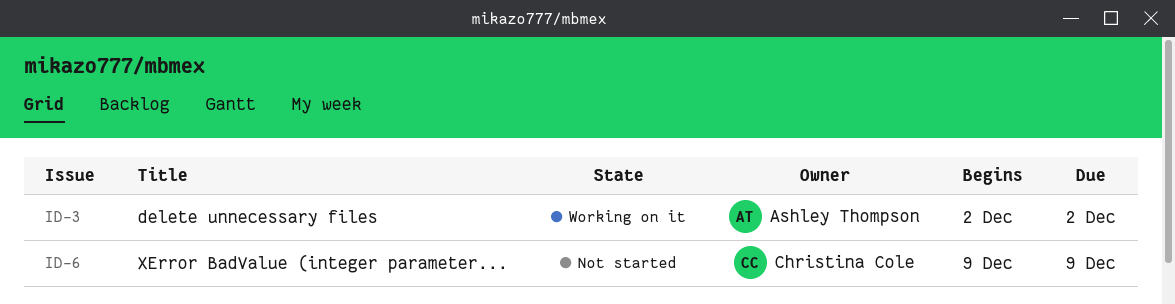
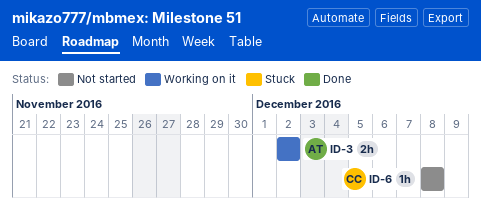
ID-6, start: Dec 9 -> Dec 8
ID-6, due: Dec 9 -> Dec 8

